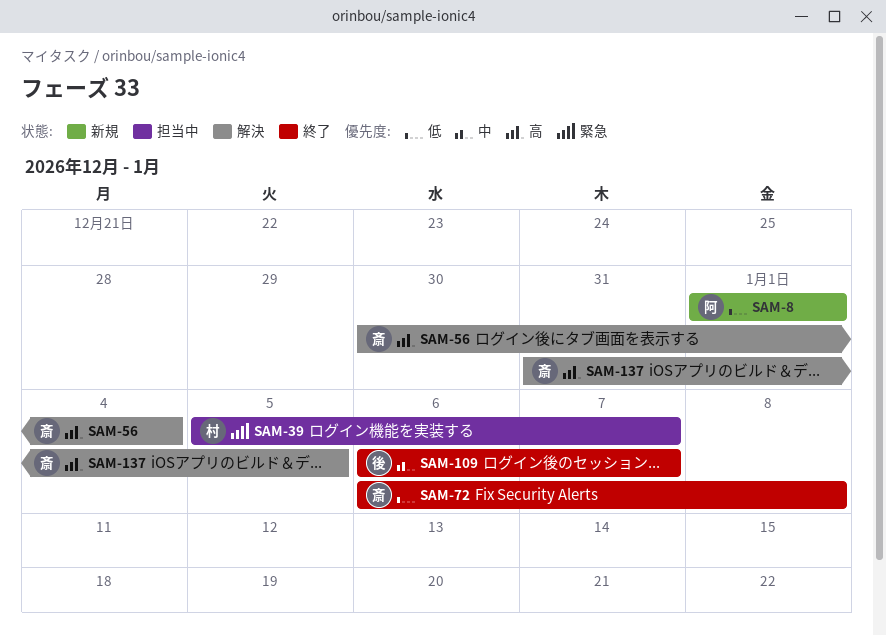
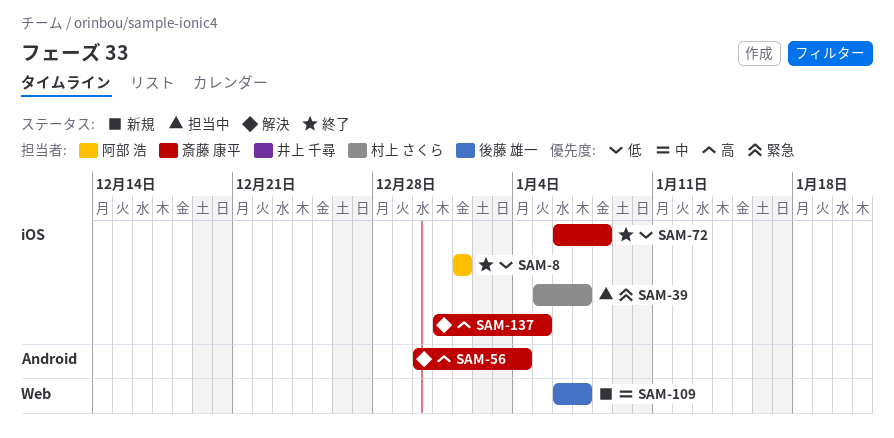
SAM-8, status: 新規 -> 終了
SAM-109, status: 終了 -> 新規

